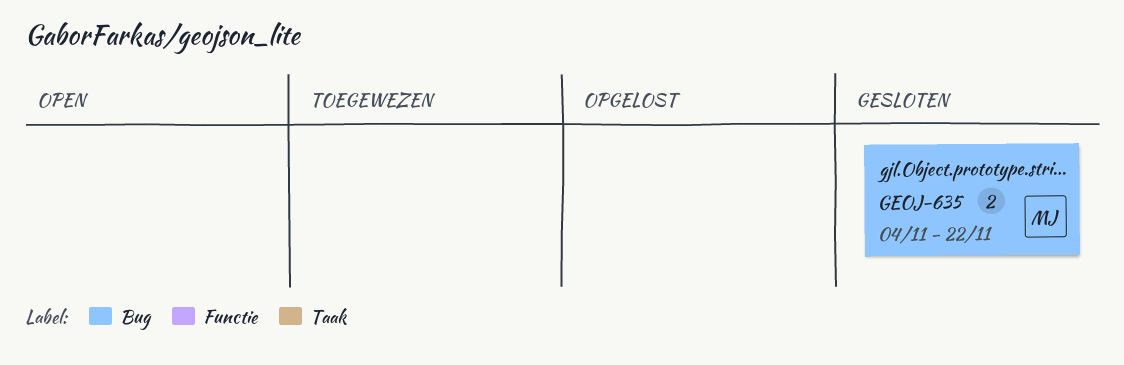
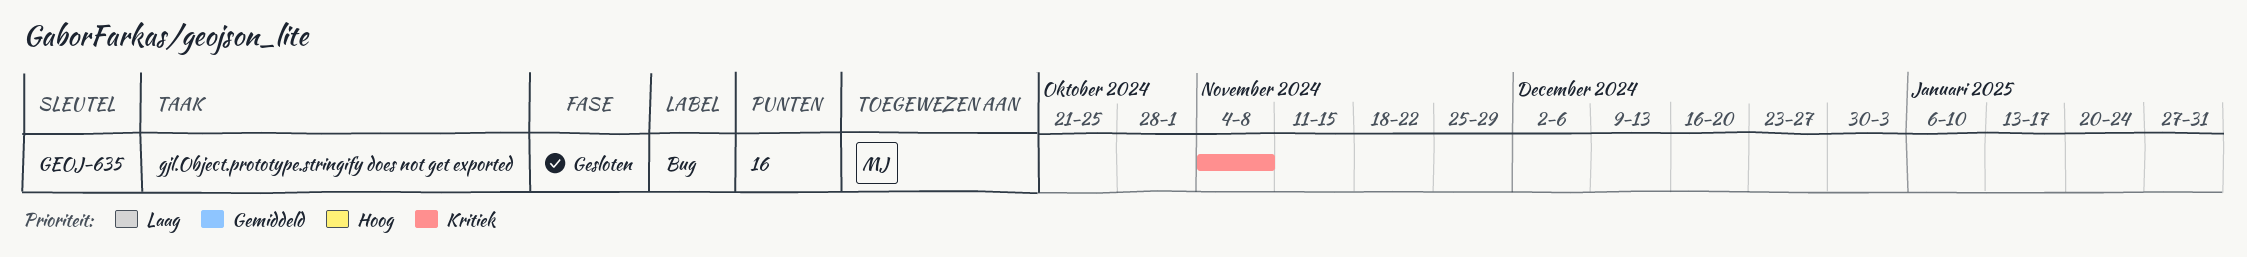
GEOJ-635, estimate: 2 -> 16
GEOJ-635, due: Nov 22 -> Nov 8

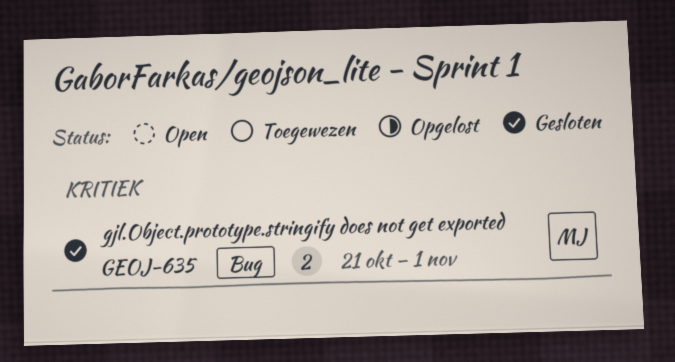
GEOJ-635, estimate: 16 -> 2
GEOJ-635, start: Nov 4 -> Oct 21
GEOJ-635, due: Nov 8 -> Nov 1

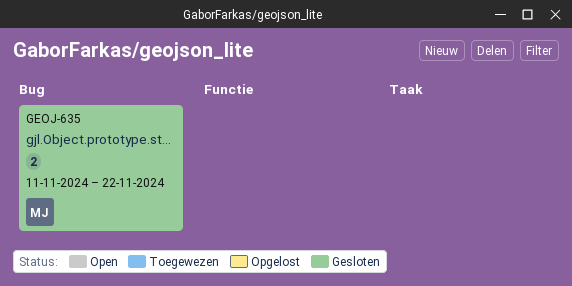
GEOJ-635, start: Oct 21 -> Nov 11
GEOJ-635, due: Nov 1 -> Nov 22

